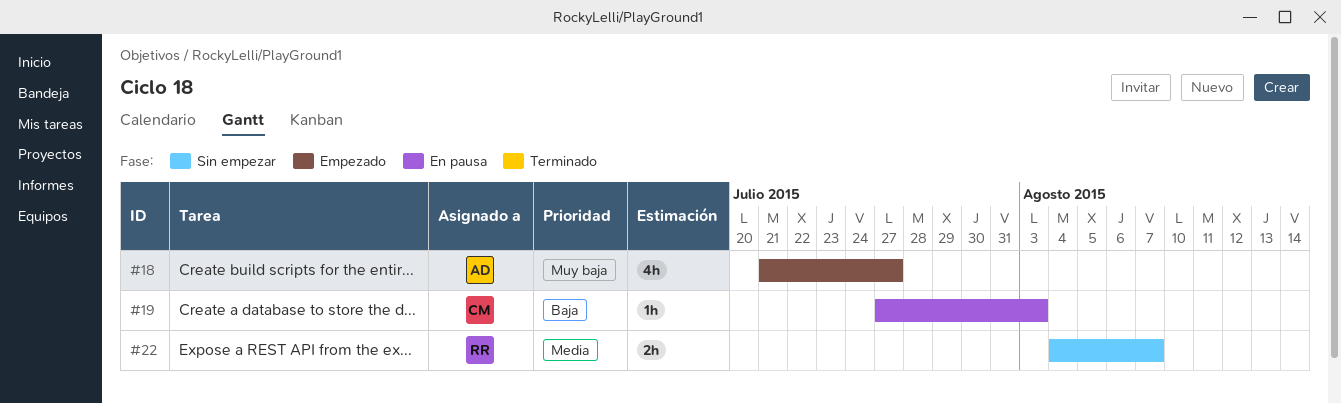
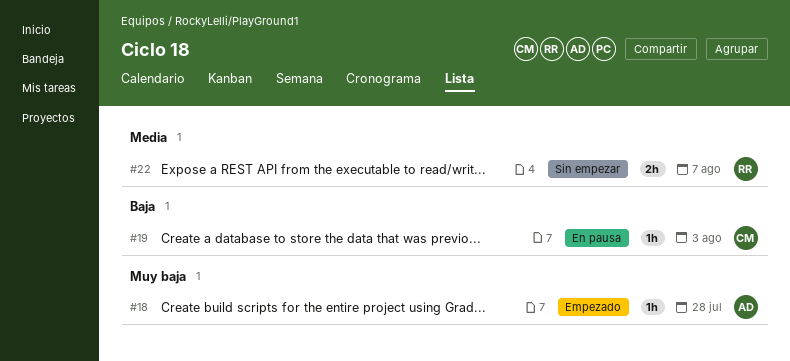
#18, estimate: 4h -> 1h
#18, due: Jul 27 -> Jul 28

